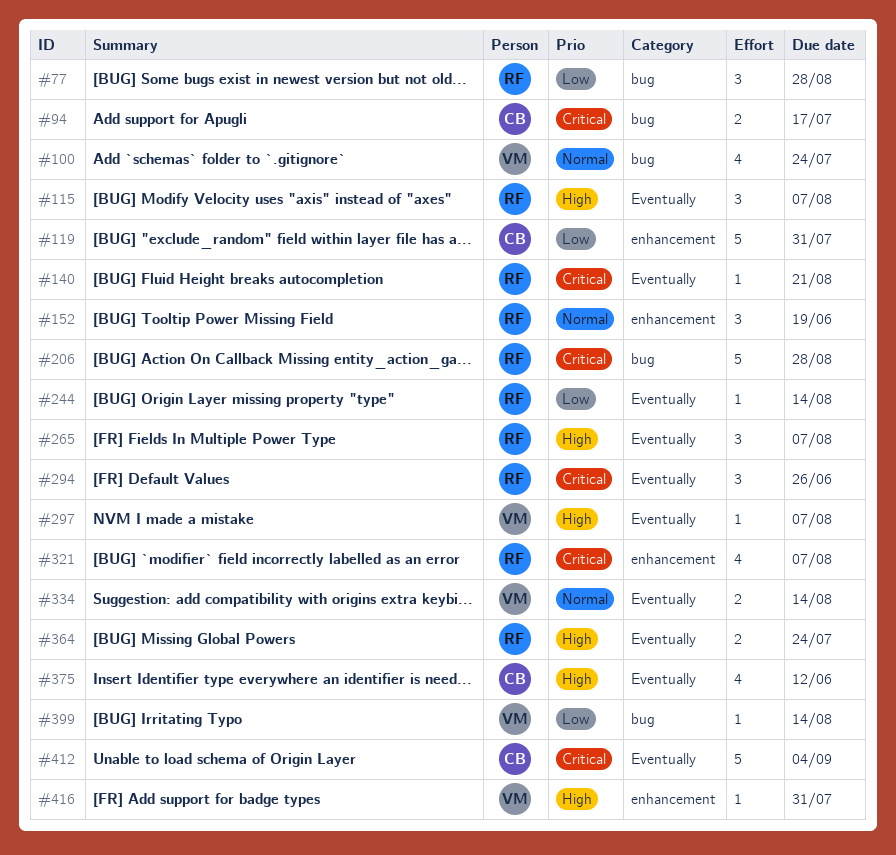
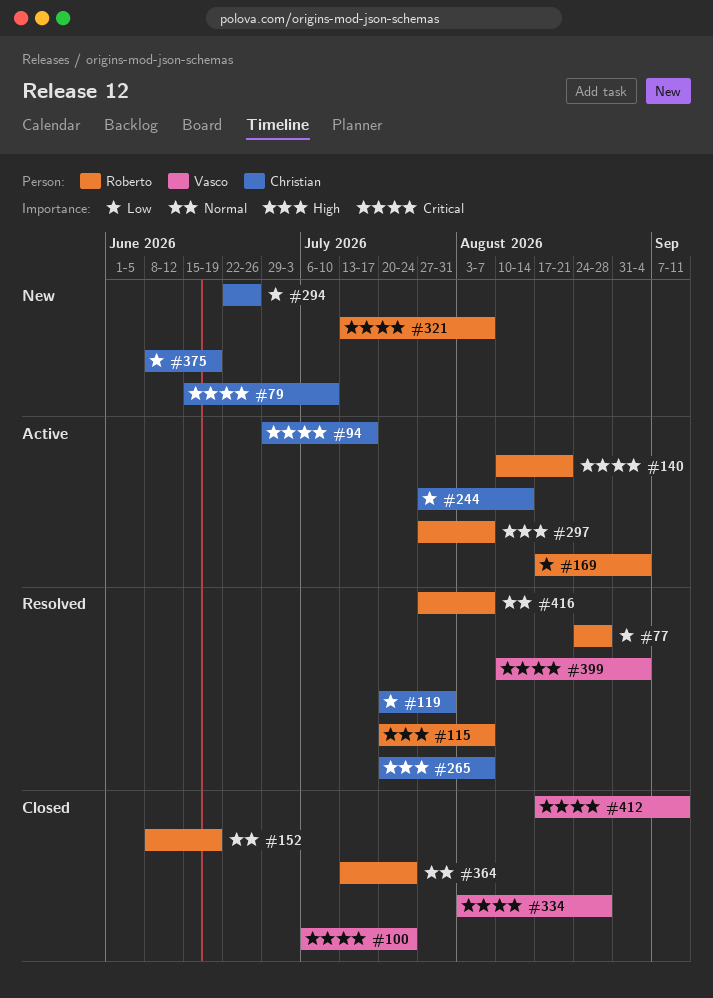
#79: none -> present
#100, priority: Normal -> Critical
#169: none -> present
#206: present -> none
#244, owner: Roberto -> Christian
#265, owner: Roberto -> Christian
#294, owner: Roberto -> Christian
#294, priority: Critical -> Low
#297, owner: Vasco -> Roberto
#334, priority: Normal -> Critical
#334, due: Aug 14 -> Aug 28
#364, priority: High -> Normal
#375, priority: High -> Low
#375, due: Jun 12 -> Jun 19
#399, priority: Low -> Critical
#399, due: Aug 14 -> Sep 4
#412, owner: Christian -> Vasco
#412, due: Sep 4 -> Sep 11
#416, owner: Vasco -> Roberto
#416, priority: High -> Normal
#416, due: Jul 31 -> Aug 7

